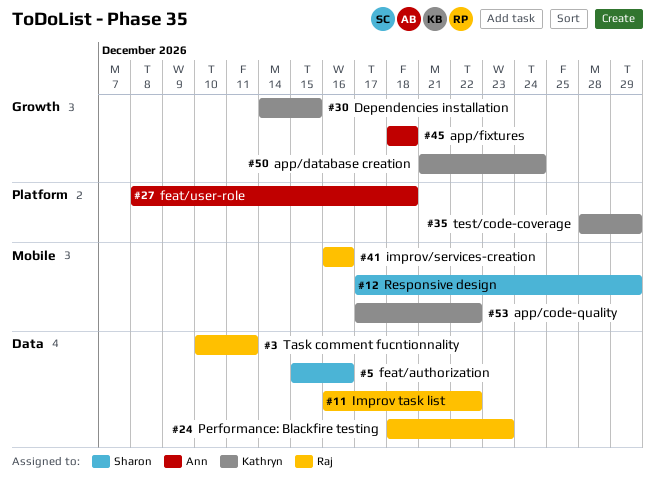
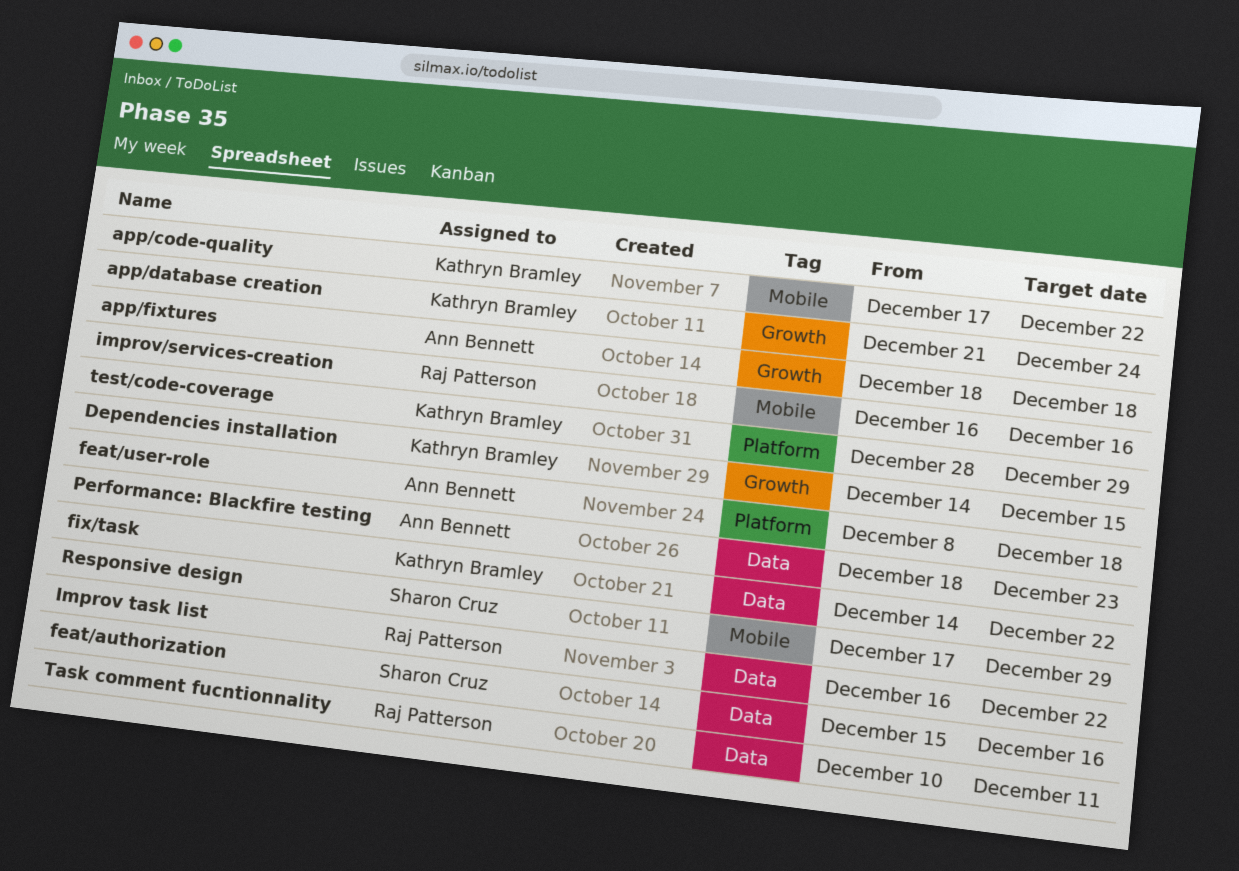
fix/task: none -> present
Performance: Blackfire testing, owner: Raj Patterson -> Ann Bennett

